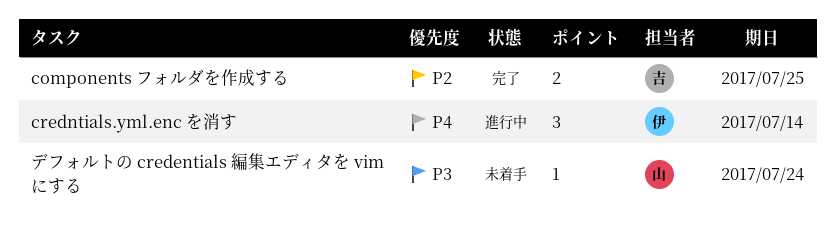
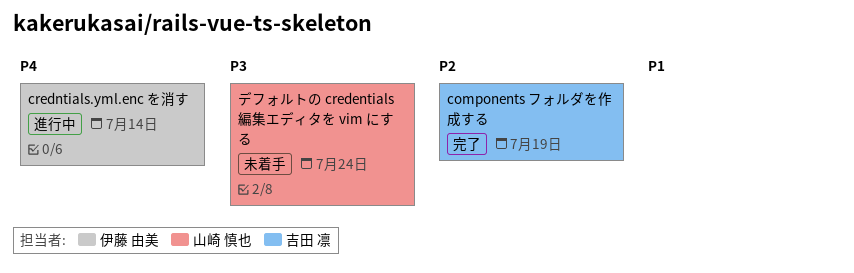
components フォルダを作成する, due: Jul 25 -> Jul 19

